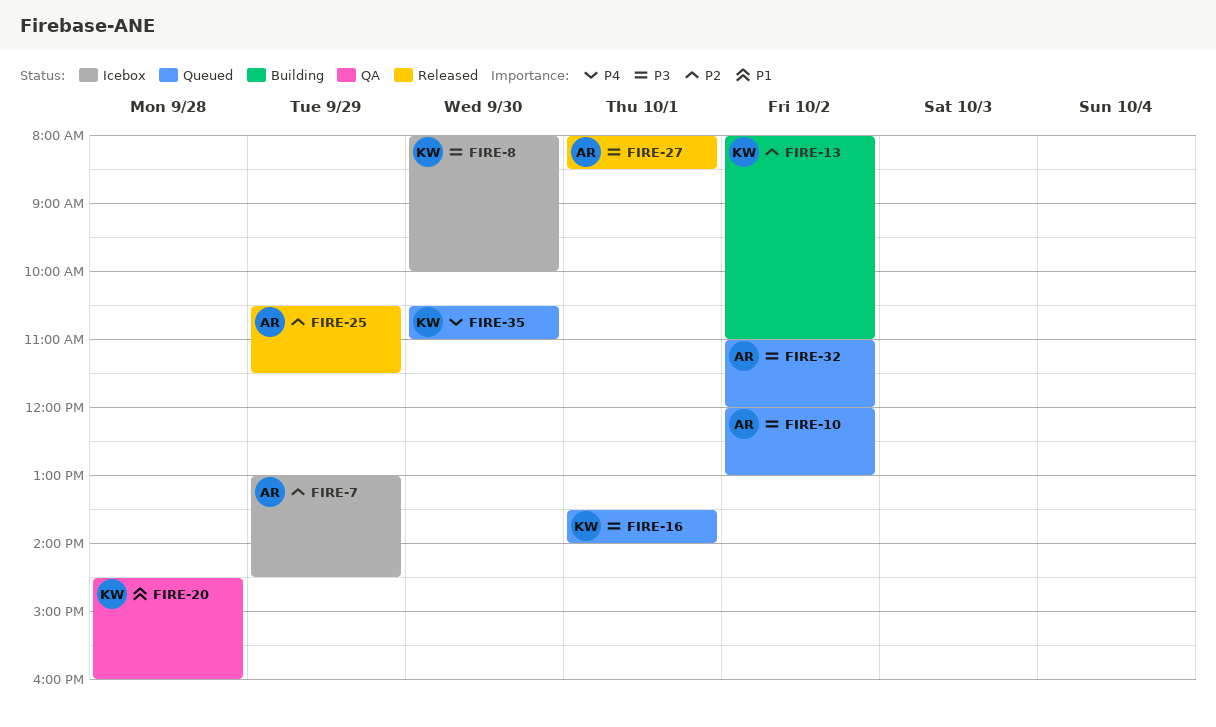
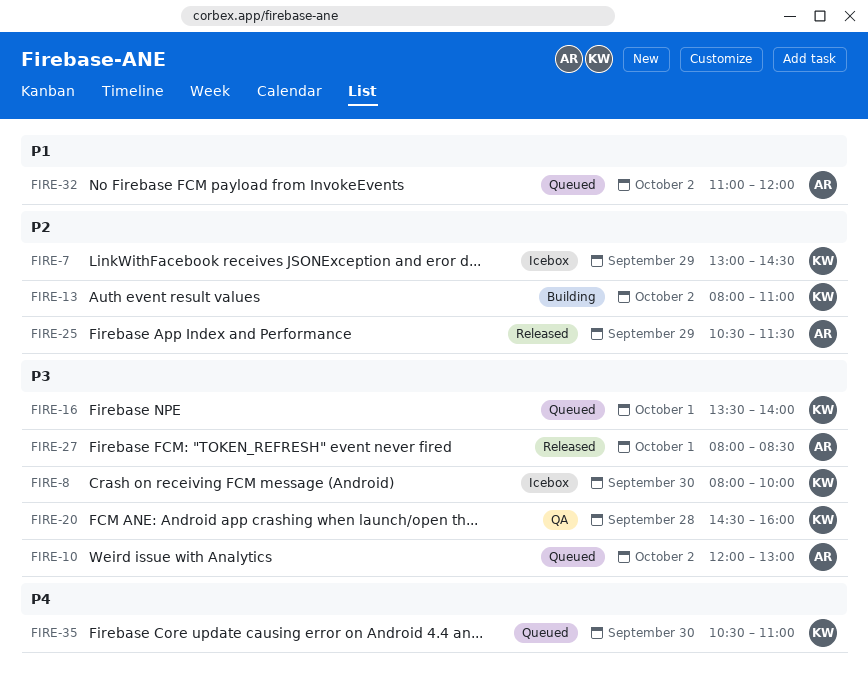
FIRE-7, owner: AR -> KW
FIRE-20, priority: P1 -> P3
FIRE-32, priority: P3 -> P1

